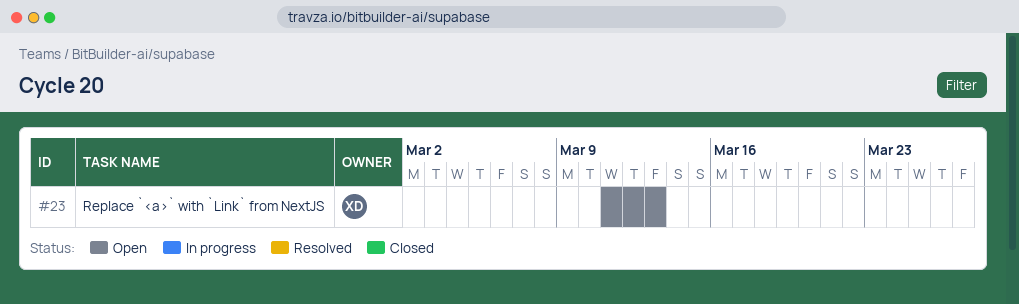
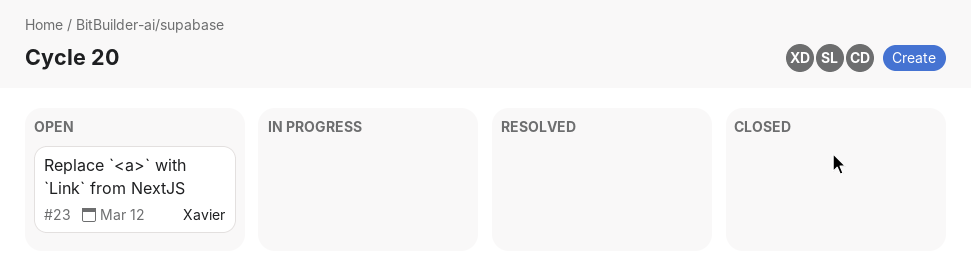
#23, due: Mar 13 -> Mar 12

